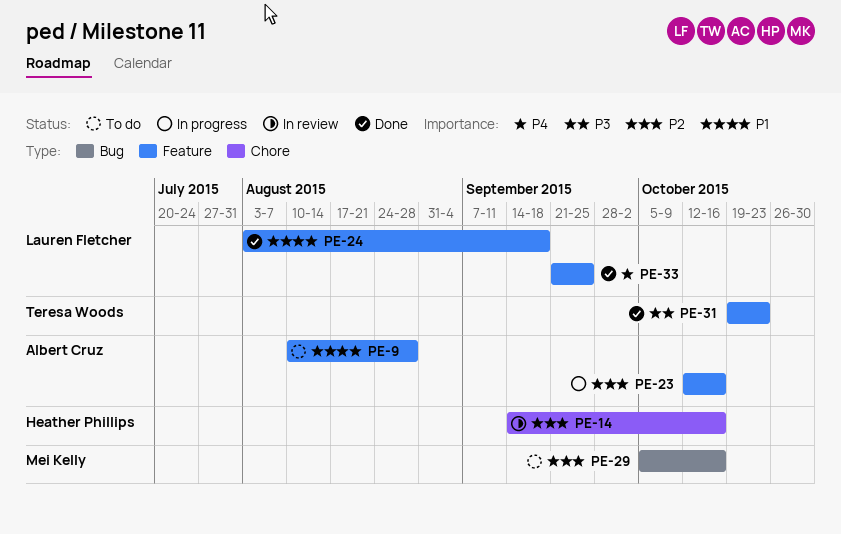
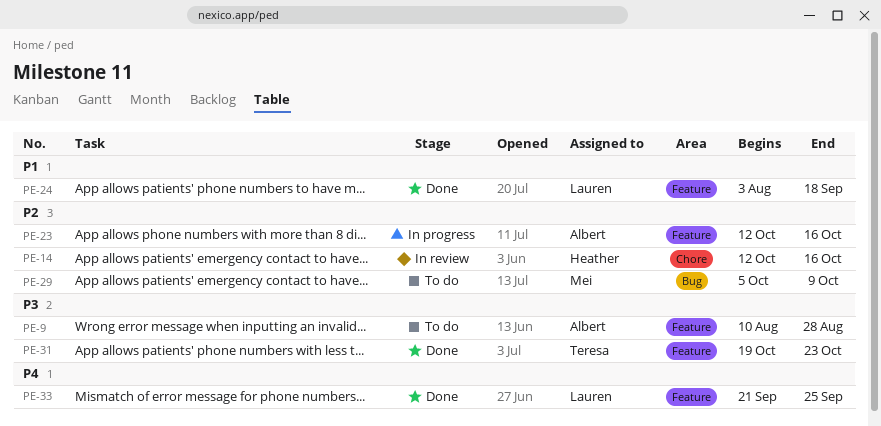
PE-9, priority: P1 -> P3
PE-14, start: Sep 14 -> Oct 12
PE-29, due: Oct 16 -> Oct 9

